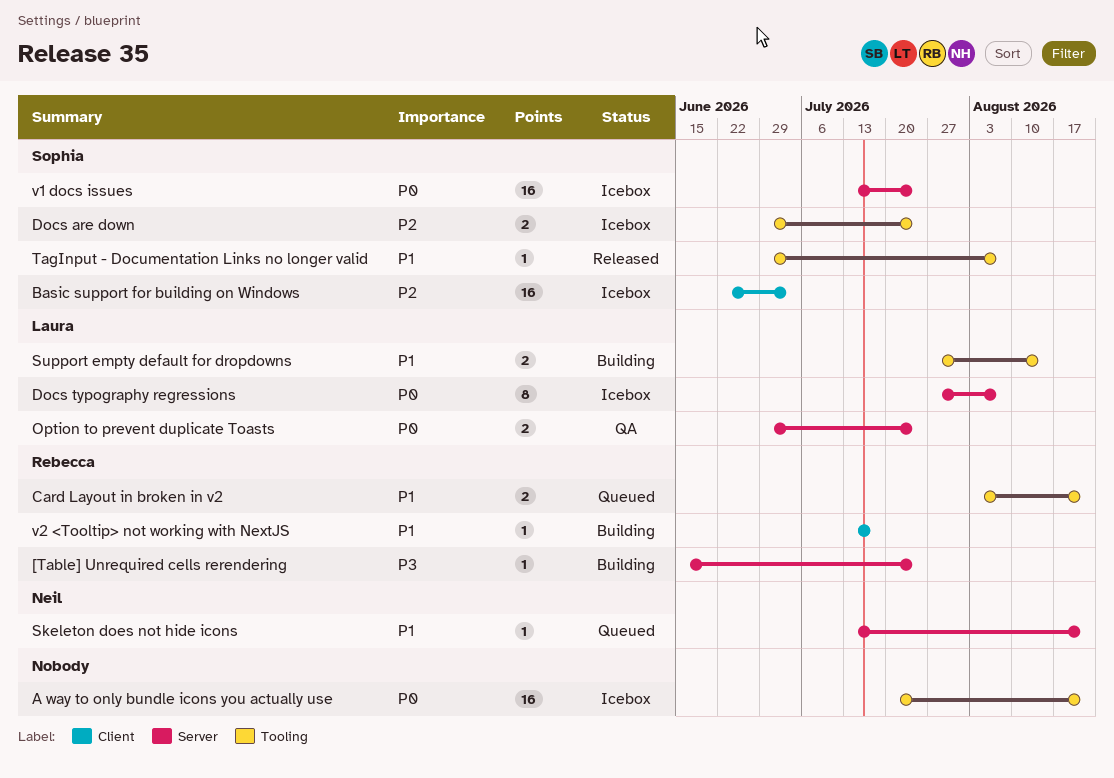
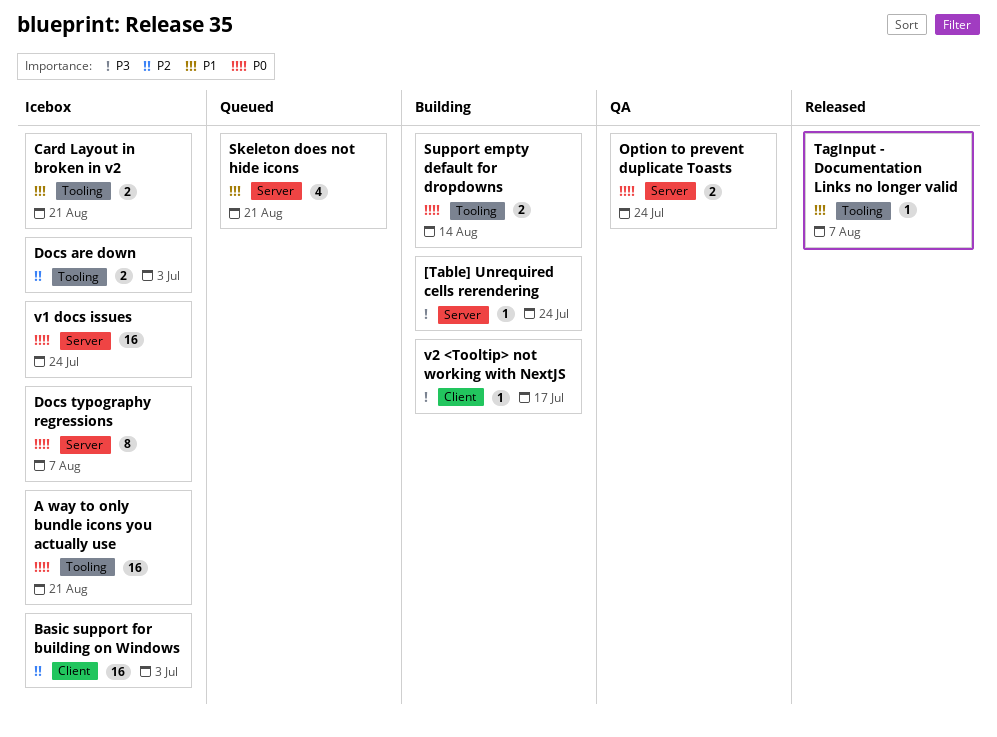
Card Layout in broken in v2, status: Queued -> Icebox
Docs are down, due: Jul 24 -> Jul 3
Skeleton does not hide icons, estimate: 1 -> 4
Support empty default for dropdowns, priority: P1 -> P0
v2 <Tooltip> not working with NextJS, priority: P1 -> P3

